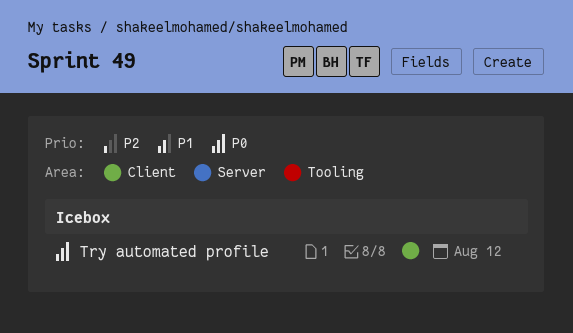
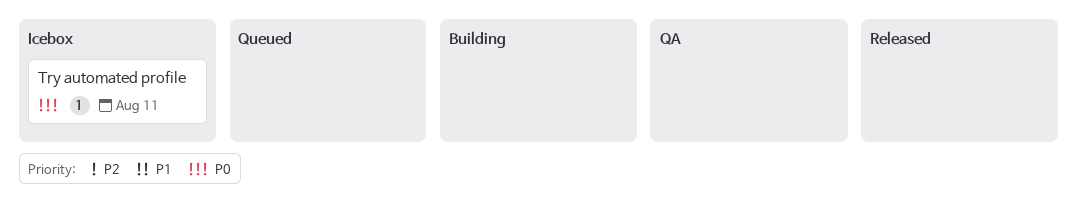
Try automated profile, due: Aug 12 -> Aug 11

